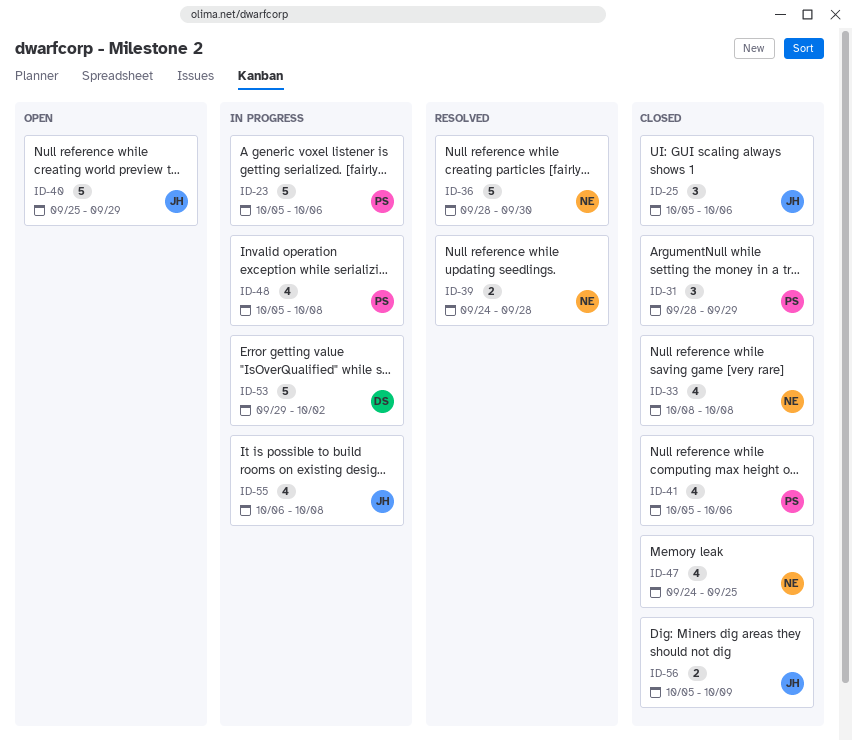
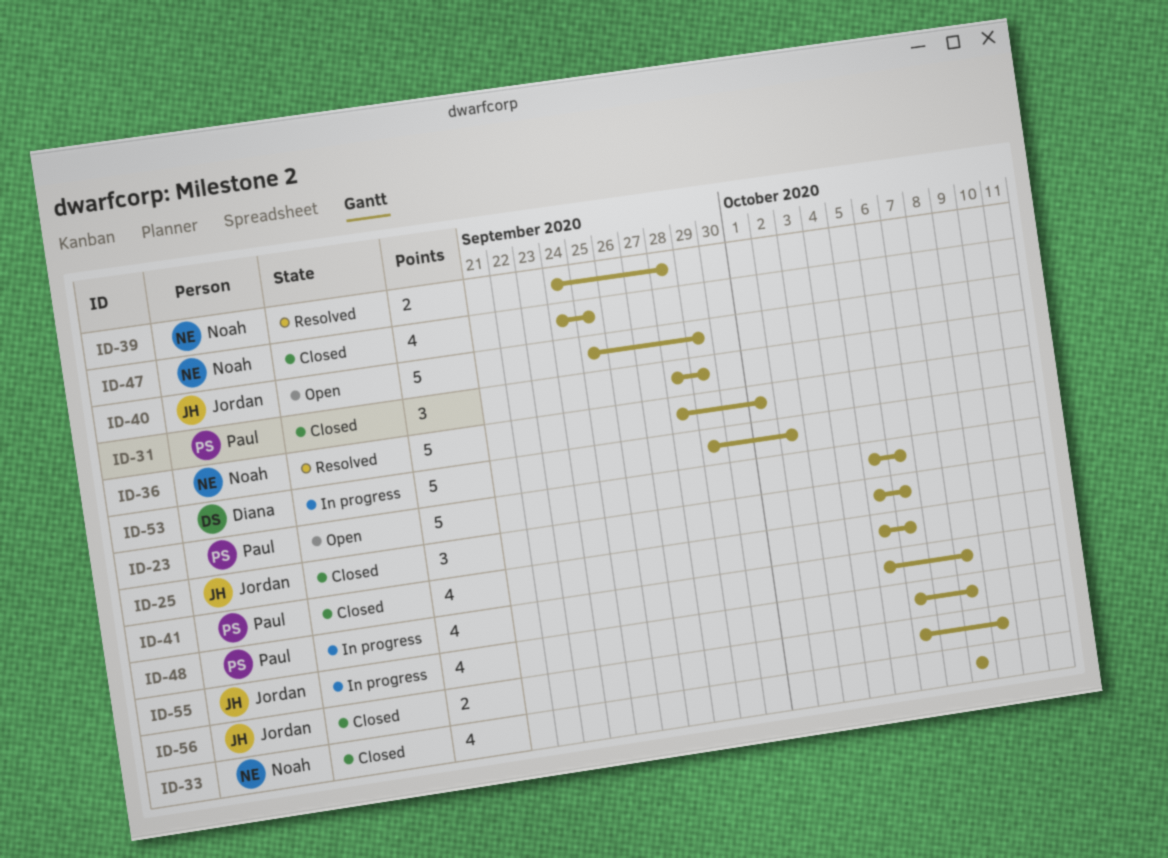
ID-23, status: In progress -> Open
ID-36, due: Sep 30 -> Oct 1
ID-56, start: Oct 5 -> Oct 6

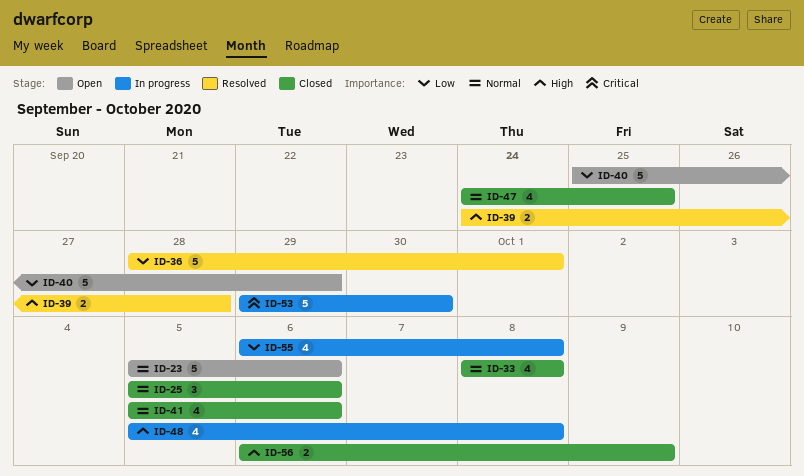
ID-31: present -> none
ID-53, due: Oct 2 -> Sep 30

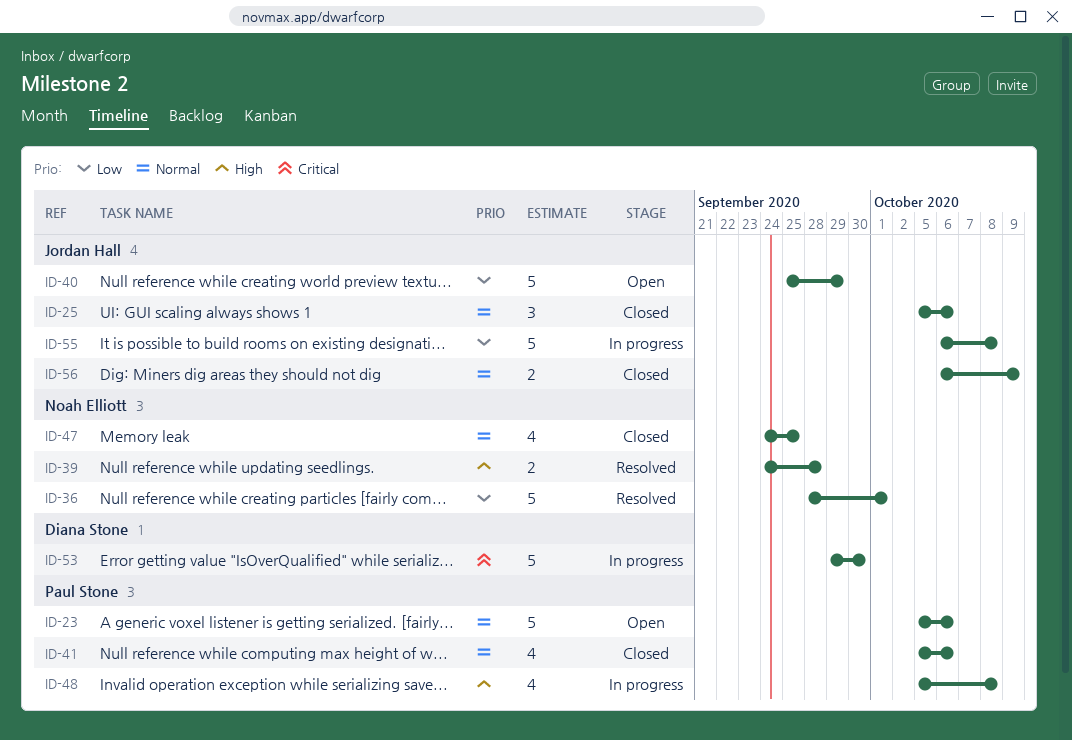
ID-33: present -> none
ID-55, estimate: 4 -> 5
ID-56, priority: High -> Normal

